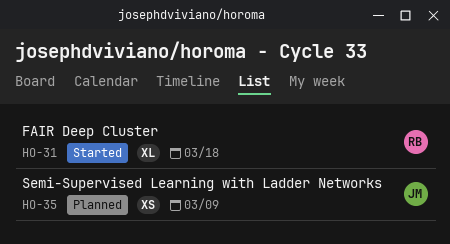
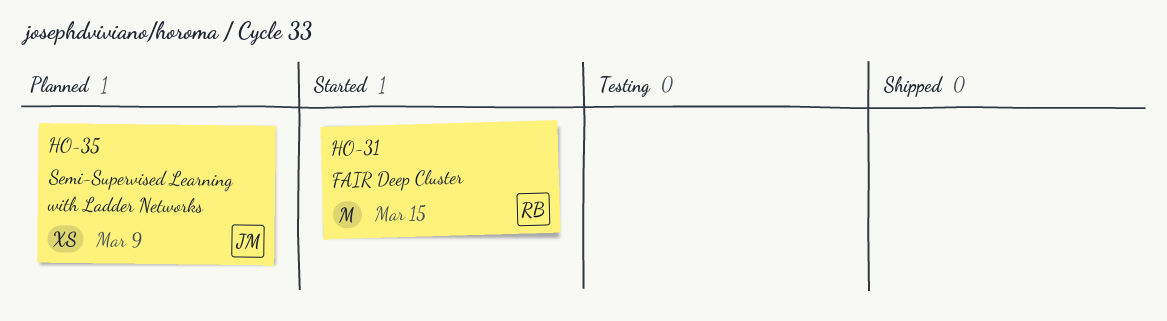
HO-31, estimate: XL -> M
HO-31, due: Mar 18 -> Mar 15

